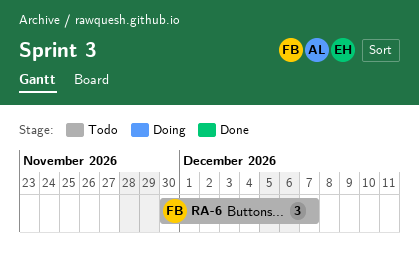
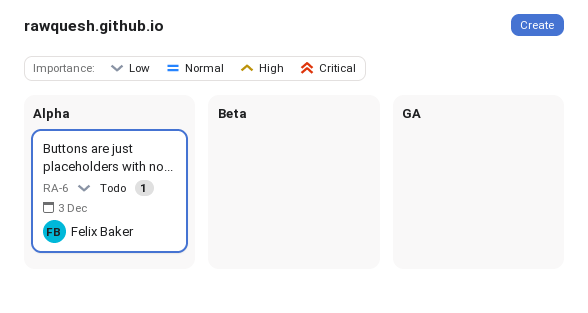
RA-6, estimate: 3 -> 1
RA-6, due: Dec 7 -> Dec 3

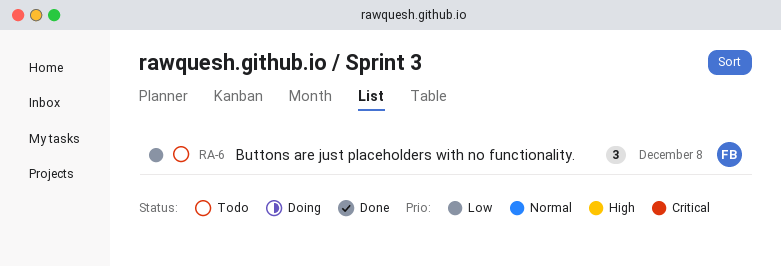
RA-6, estimate: 1 -> 3
RA-6, due: Dec 3 -> Dec 8

